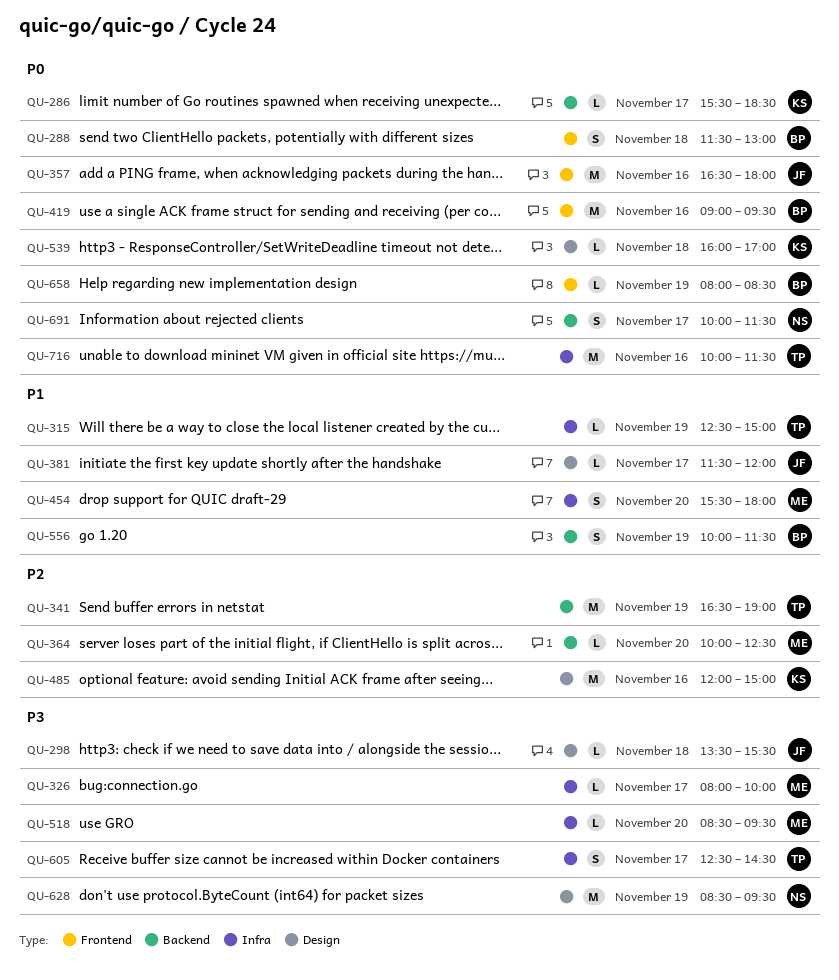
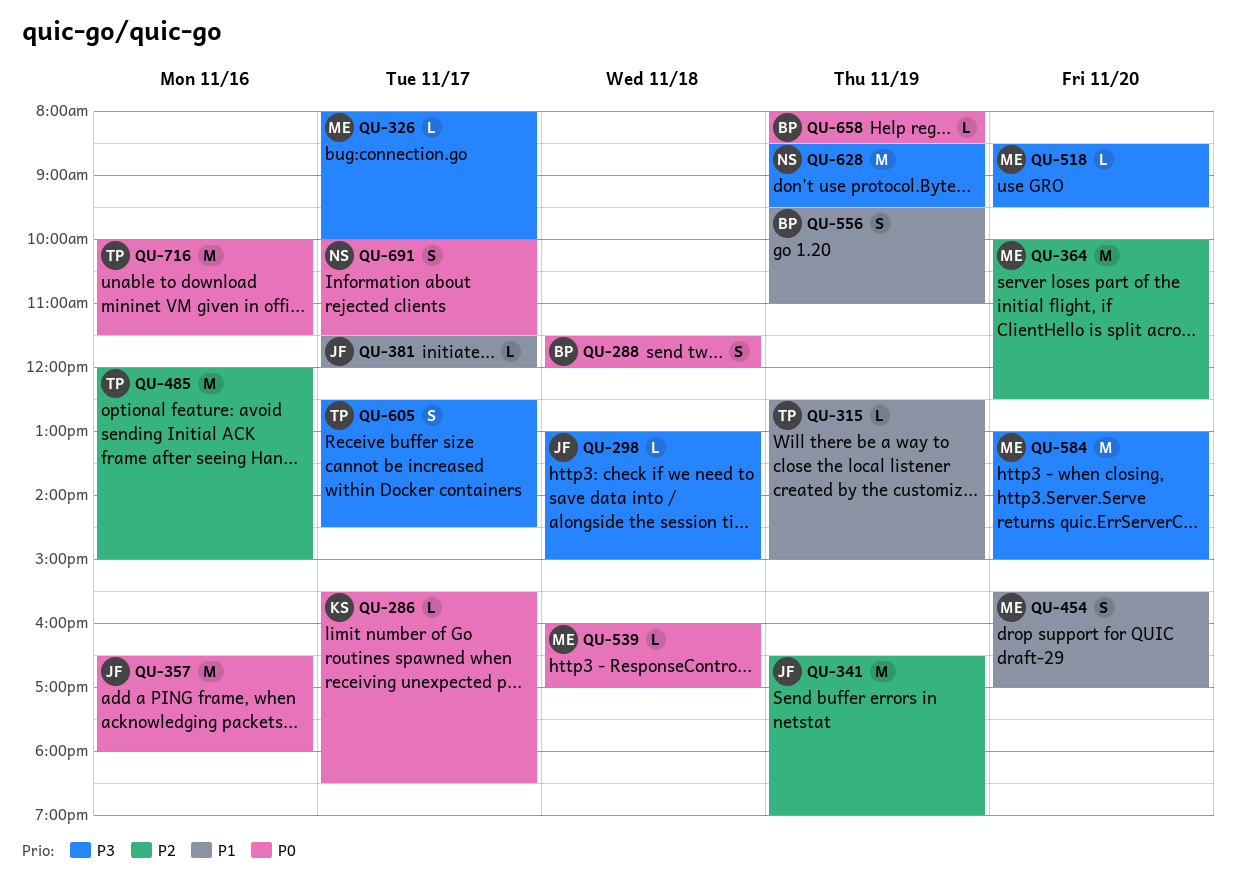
QU-288, ends: 13:00 -> 12:00
QU-298, begins: 13:30 -> 13:00
QU-298, ends: 15:30 -> 15:00
QU-341, owner: TP -> JF
QU-364, estimate: L -> M
QU-419: present -> none
QU-454, ends: 18:00 -> 17:00
QU-485, owner: KS -> TP
QU-539, owner: KS -> ME
QU-556, begins: 10:00 -> 09:30
QU-556, ends: 11:30 -> 11:00
QU-584: none -> present

